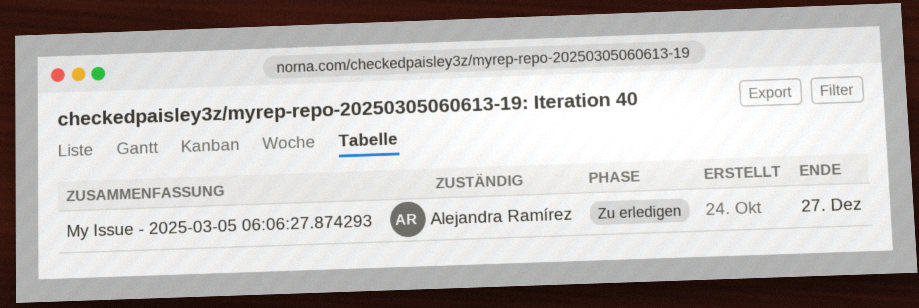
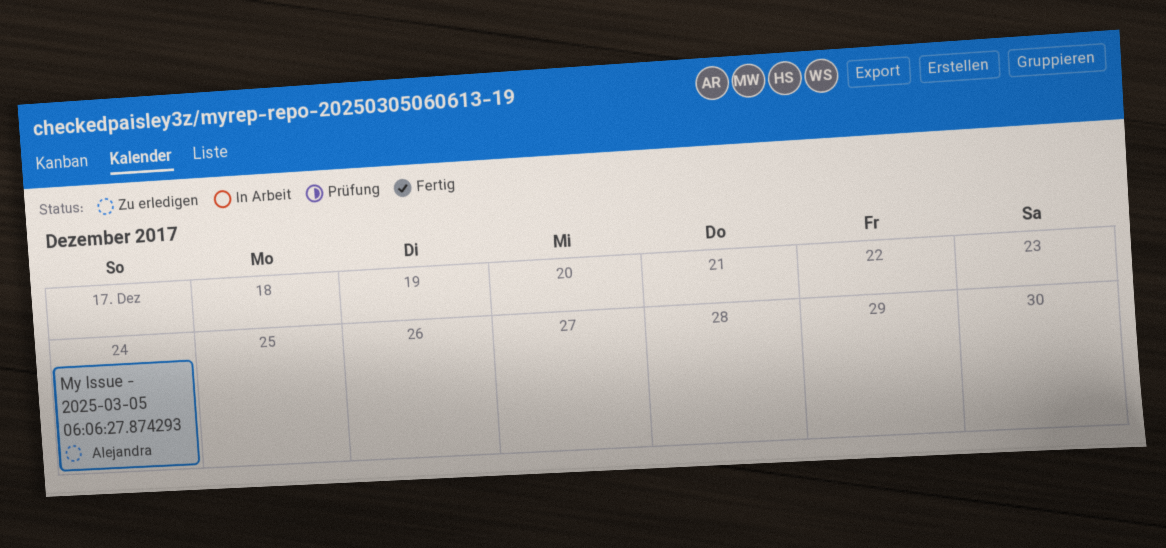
My Issue - 2025-03-05 06:06:27.874293, due: Dec 27 -> Dec 24

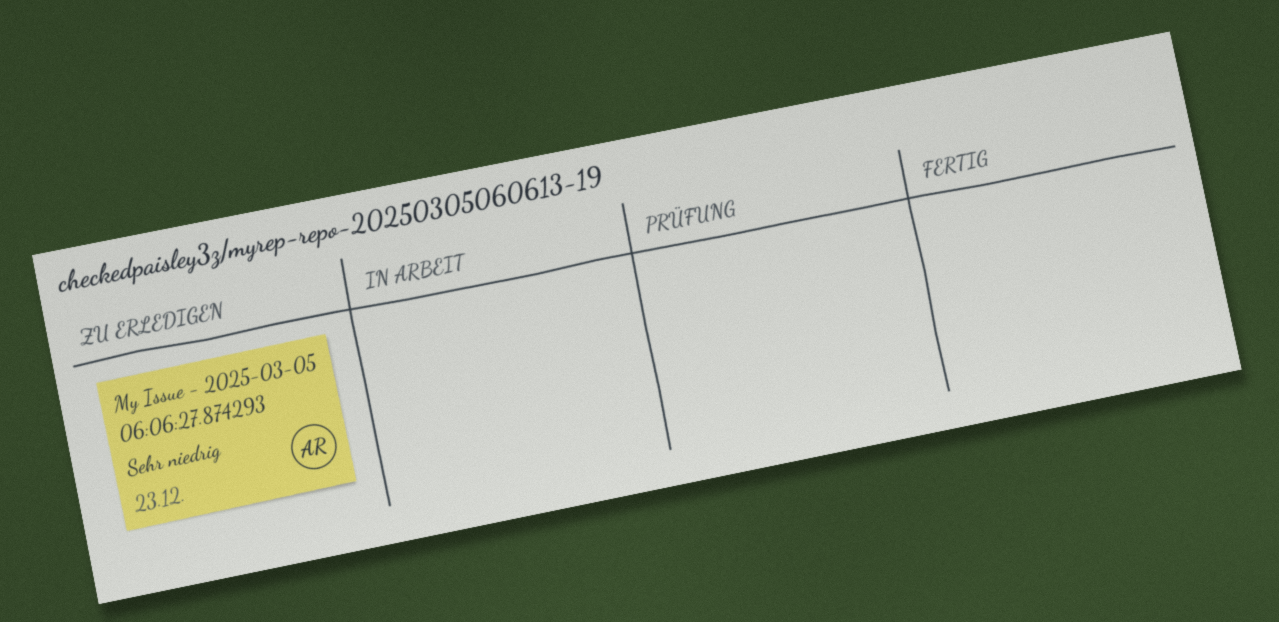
My Issue - 2025-03-05 06:06:27.874293, due: Dec 24 -> Dec 23

